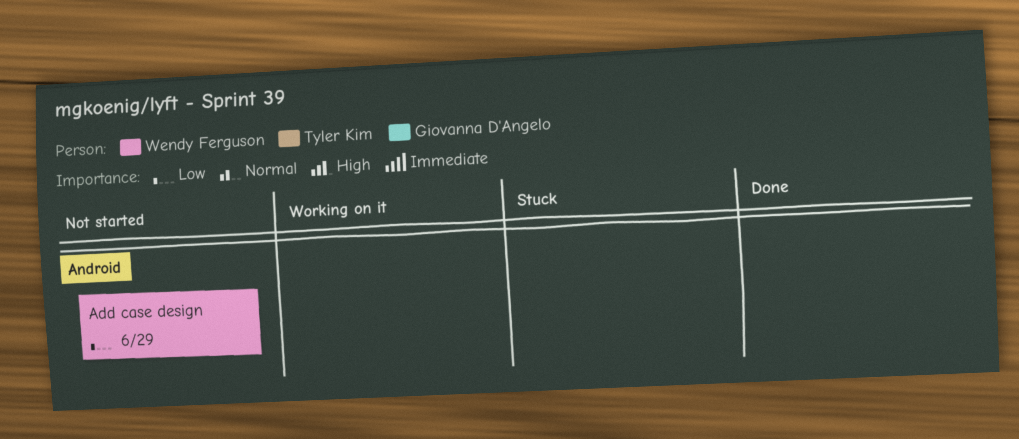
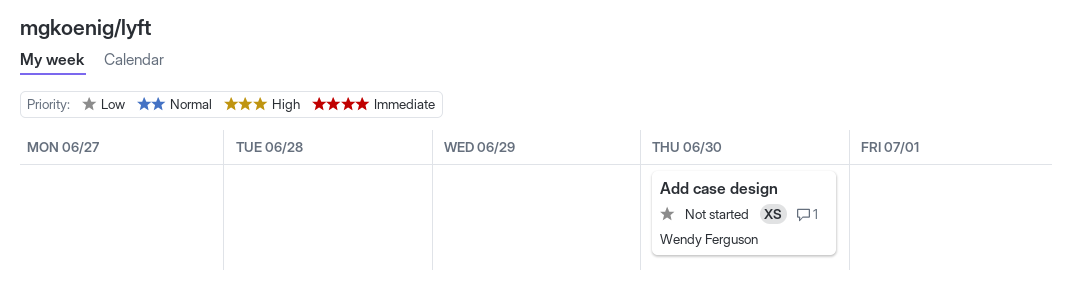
Add case design, due: Jun 29 -> Jun 30

